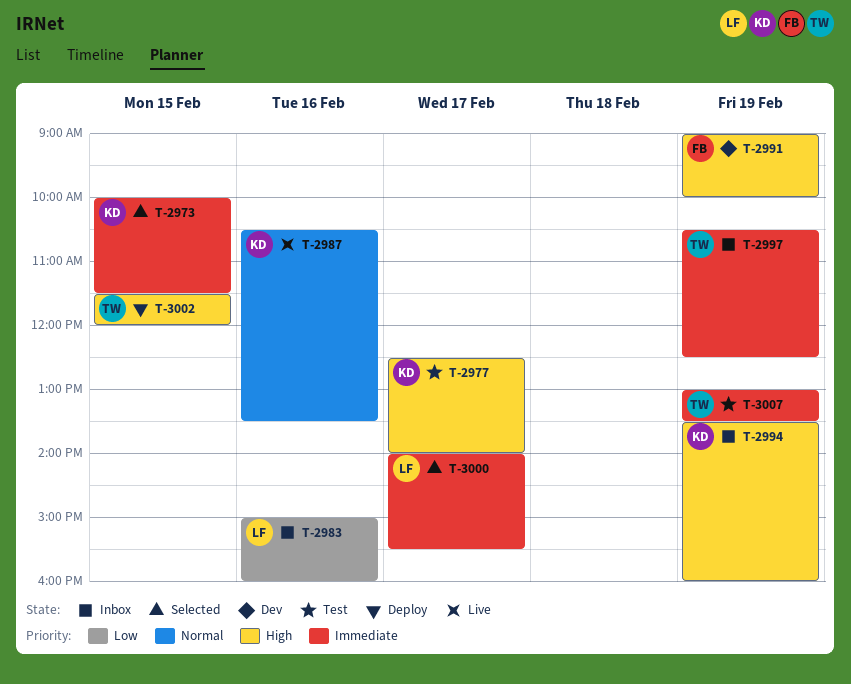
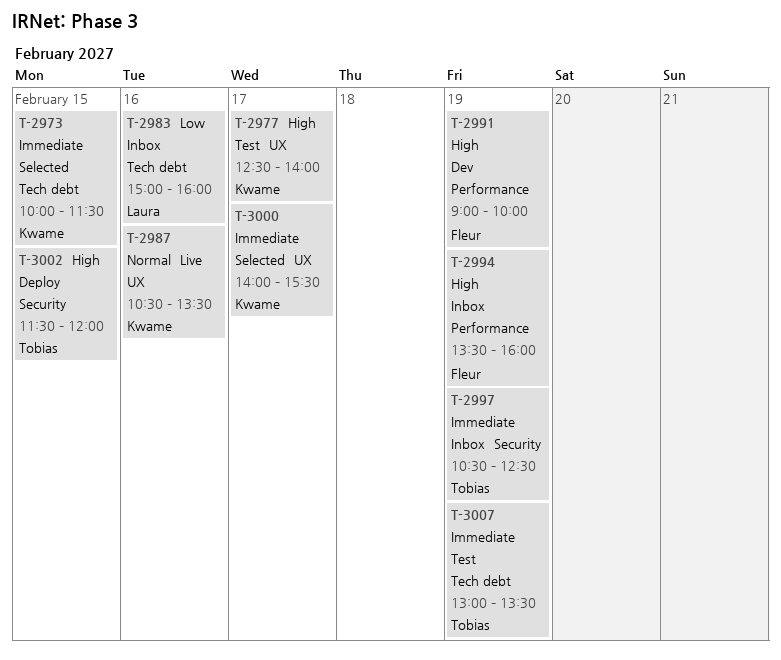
T-2994, owner: Kwame -> Fleur
T-3000, owner: Laura -> Kwame

